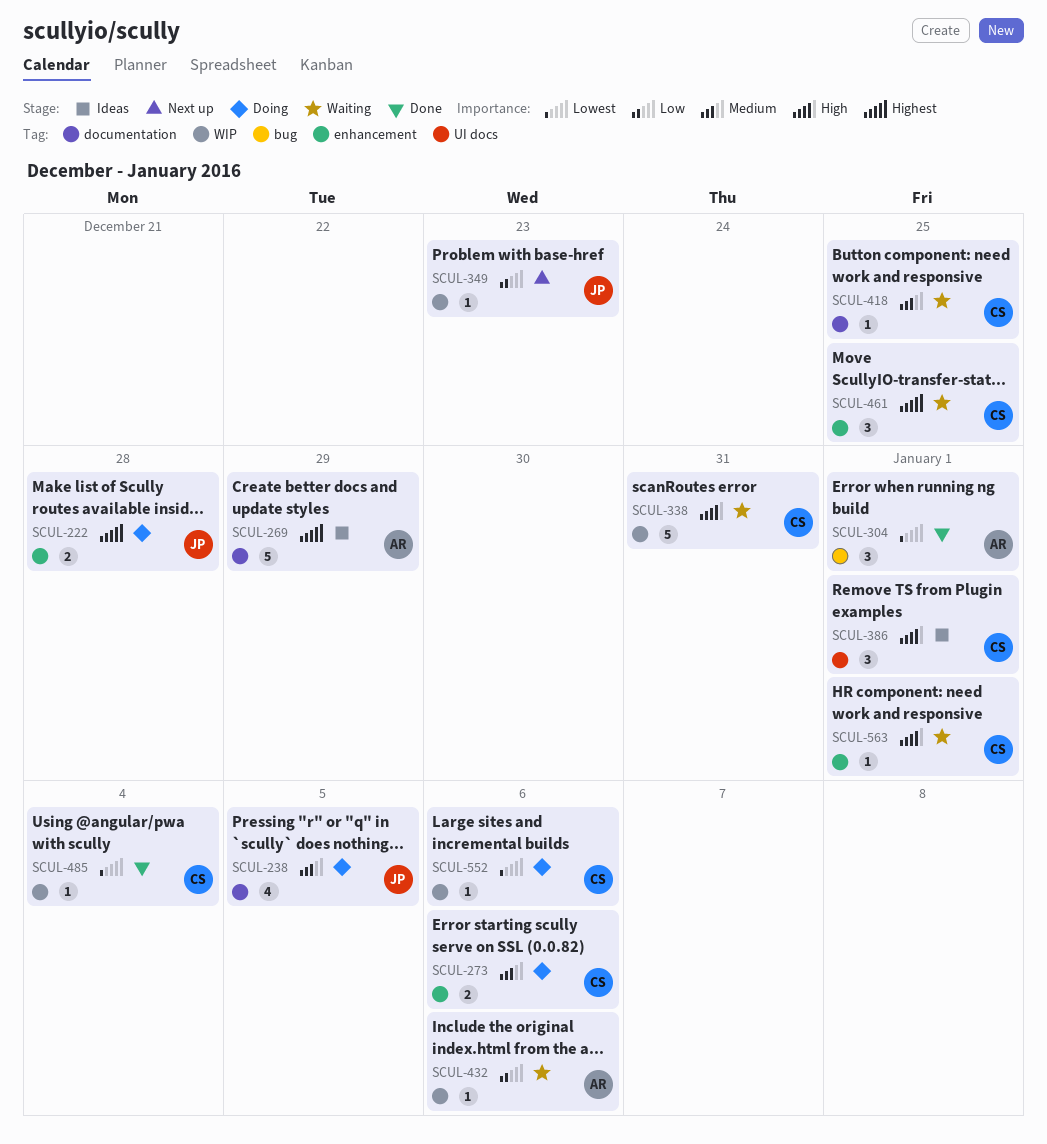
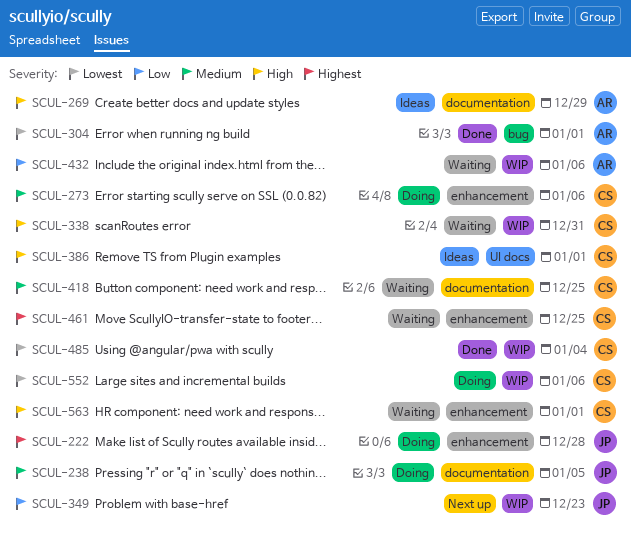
SCUL-269, priority: Highest -> High

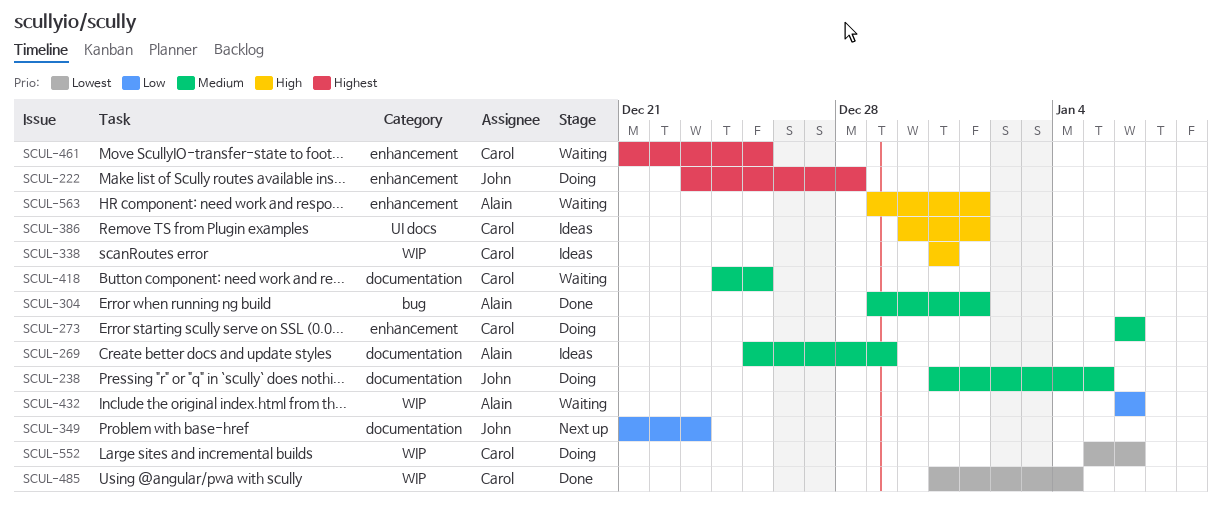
SCUL-269, priority: High -> Medium
SCUL-304, priority: Lowest -> Medium
SCUL-338, status: Waiting -> Ideas
SCUL-349, label: WIP -> documentation
SCUL-563, owner: Carol -> Alain

